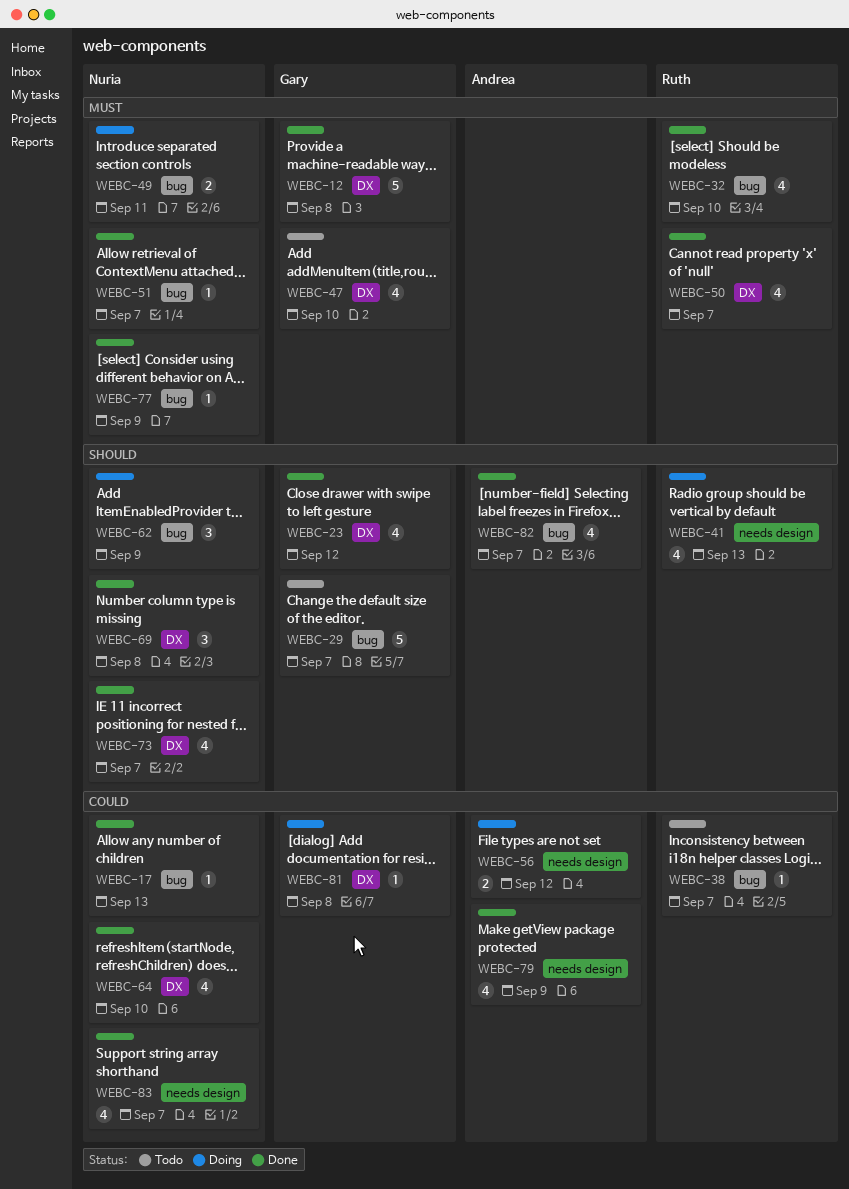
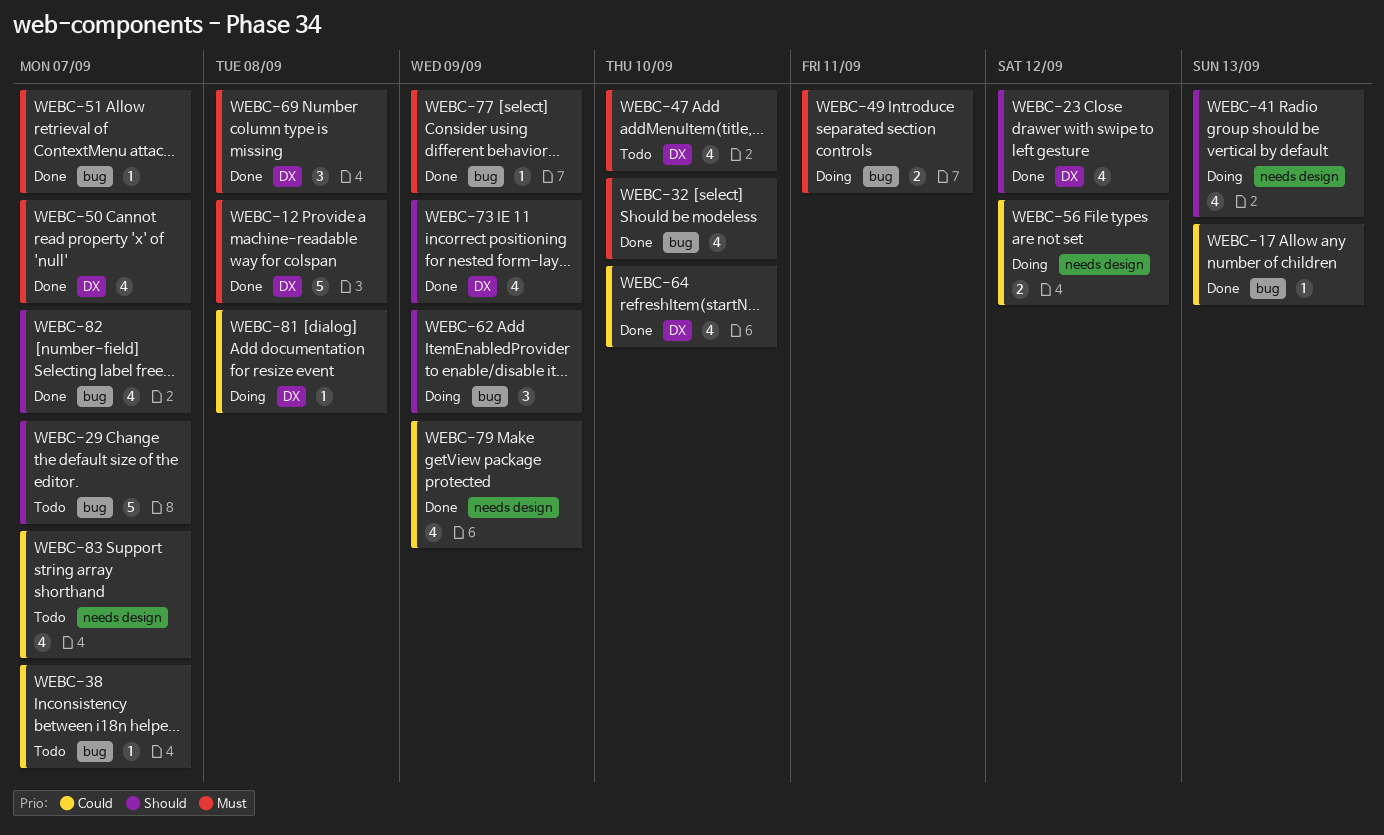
WEBC-69, priority: Should -> Must
WEBC-73, due: Sep 7 -> Sep 9
WEBC-83, status: Done -> Todo

